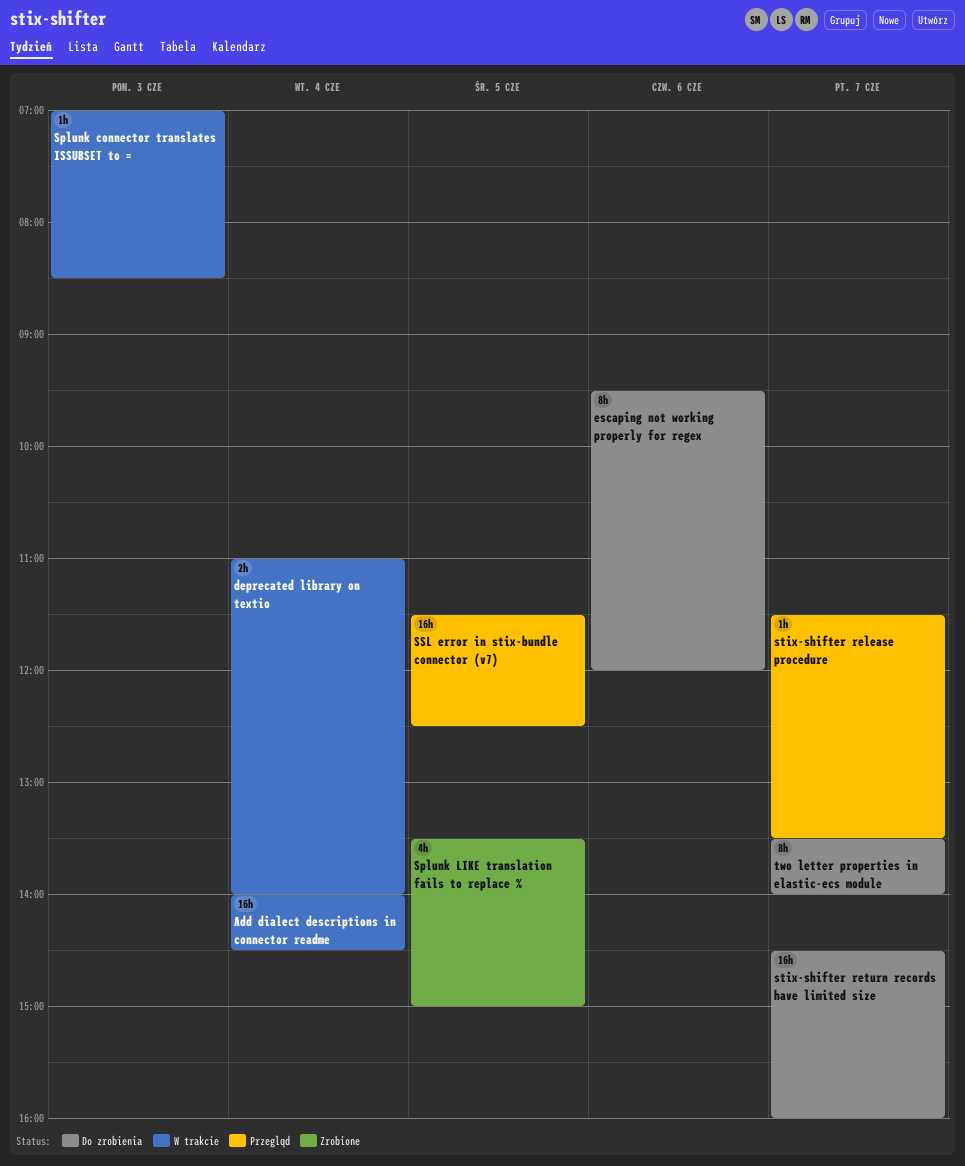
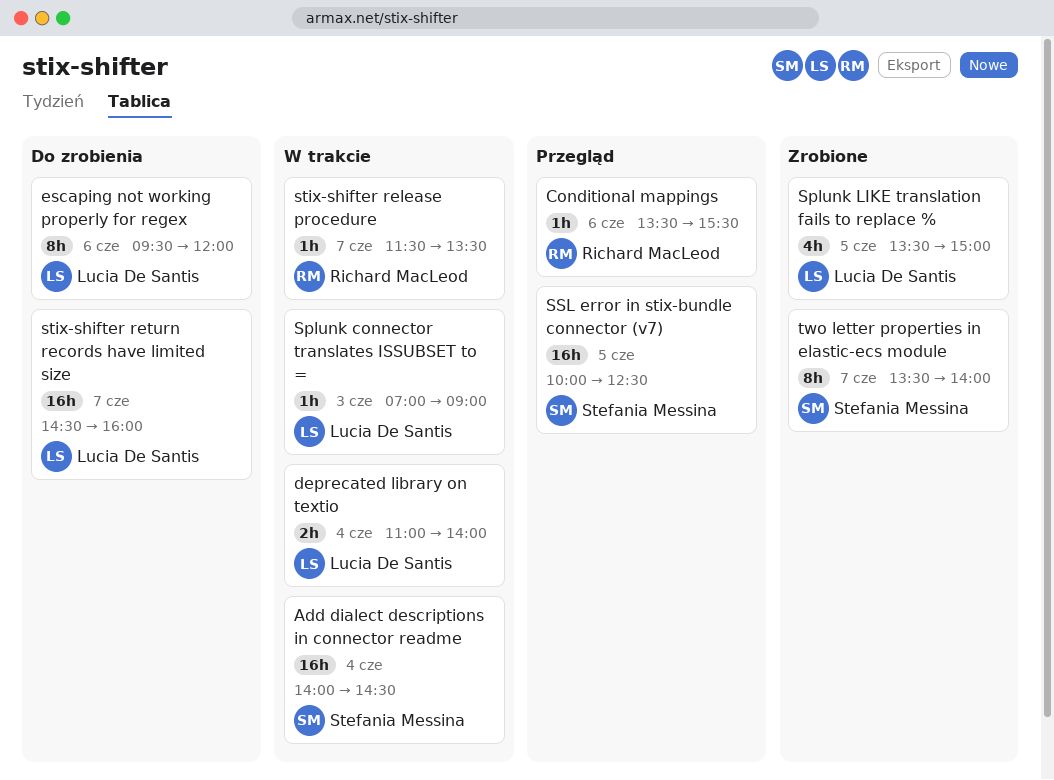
Conditional mappings: none -> present
Splunk connector translates ISSUBSET to =, ends: 08:30 -> 09:00
SSL error in stix-bundle connector (v7), begins: 11:30 -> 10:00
stix-shifter release procedure, status: Przegląd -> W trakcie
two letter properties in elastic-ecs module, status: Do zrobienia -> Zrobione

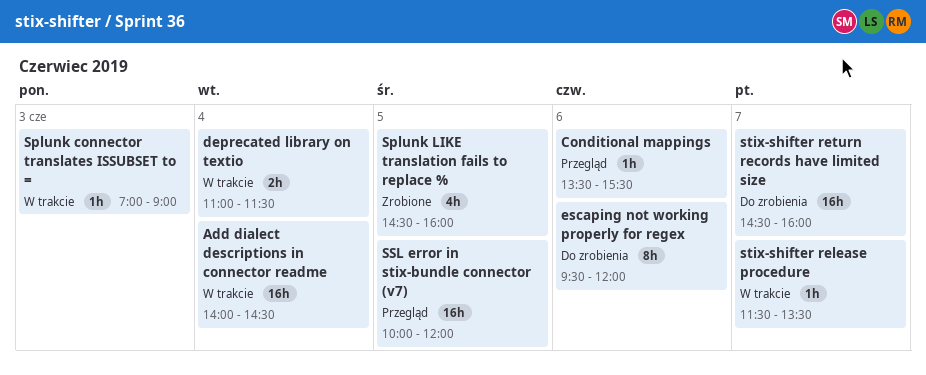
deprecated library on textio, ends: 14:00 -> 11:30
Splunk LIKE translation fails to replace %, begins: 13:30 -> 14:30
Splunk LIKE translation fails to replace %, ends: 15:00 -> 16:00
SSL error in stix-bundle connector (v7), ends: 12:30 -> 12:00
two letter properties in elastic-ecs module: present -> none

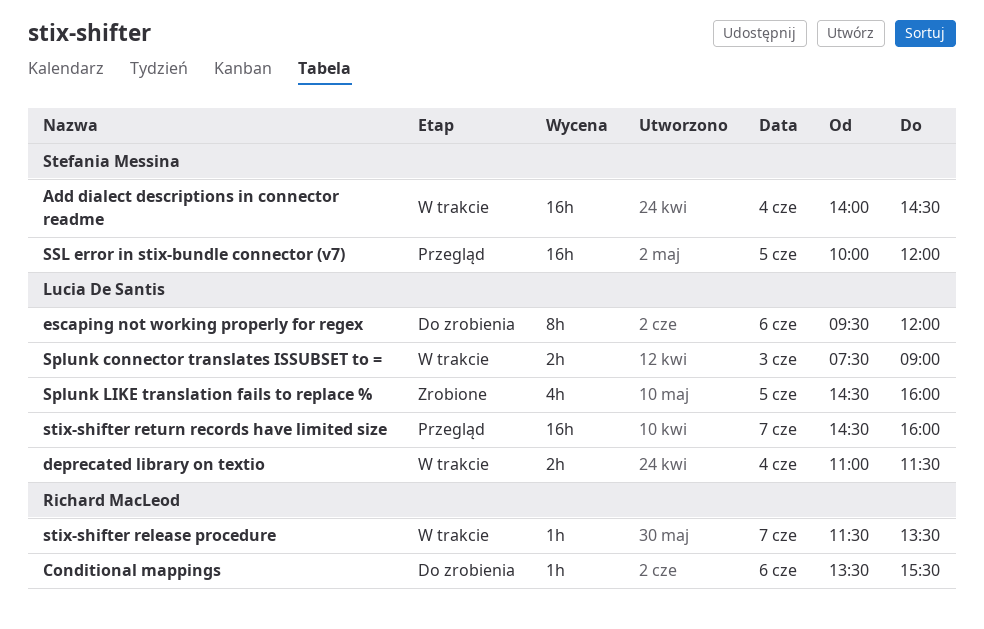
Conditional mappings, status: Przegląd -> Do zrobienia
Splunk connector translates ISSUBSET to =, estimate: 1h -> 2h
Splunk connector translates ISSUBSET to =, begins: 07:00 -> 07:30
stix-shifter return records have limited size, status: Do zrobienia -> Przegląd

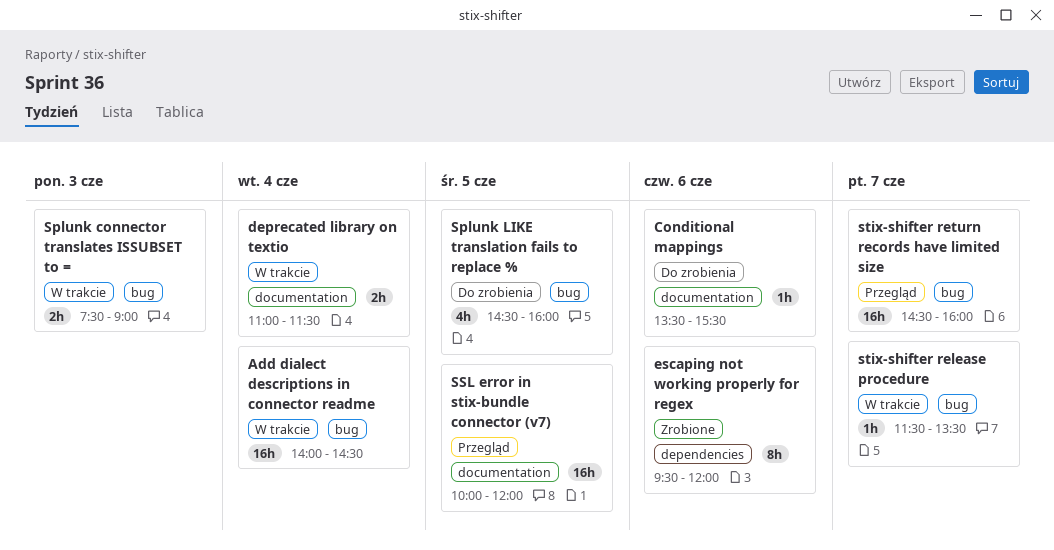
escaping not working properly for regex, status: Do zrobienia -> Zrobione
Splunk LIKE translation fails to replace %, status: Zrobione -> Do zrobienia

